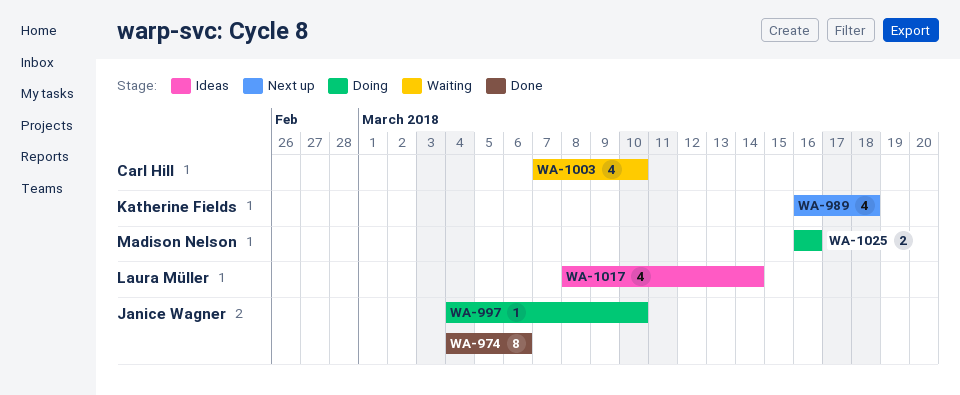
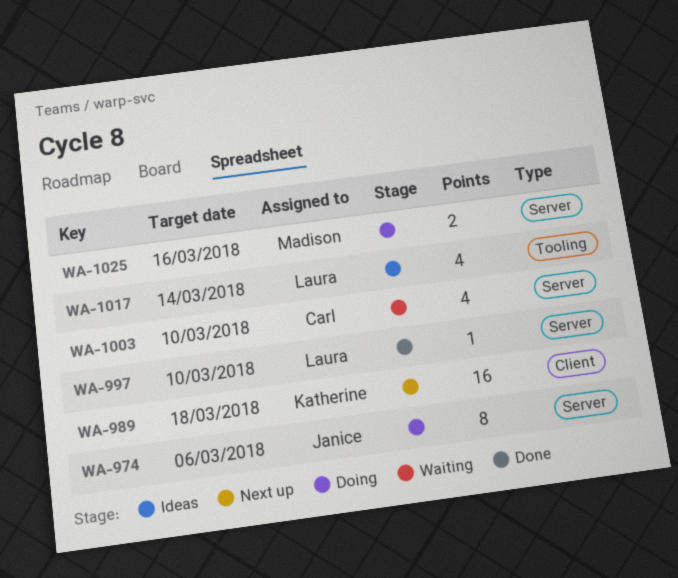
WA-974, status: Done -> Doing
WA-989, estimate: 4 -> 16
WA-997, status: Doing -> Done
WA-997, owner: Janice Wagner -> Laura Müller

